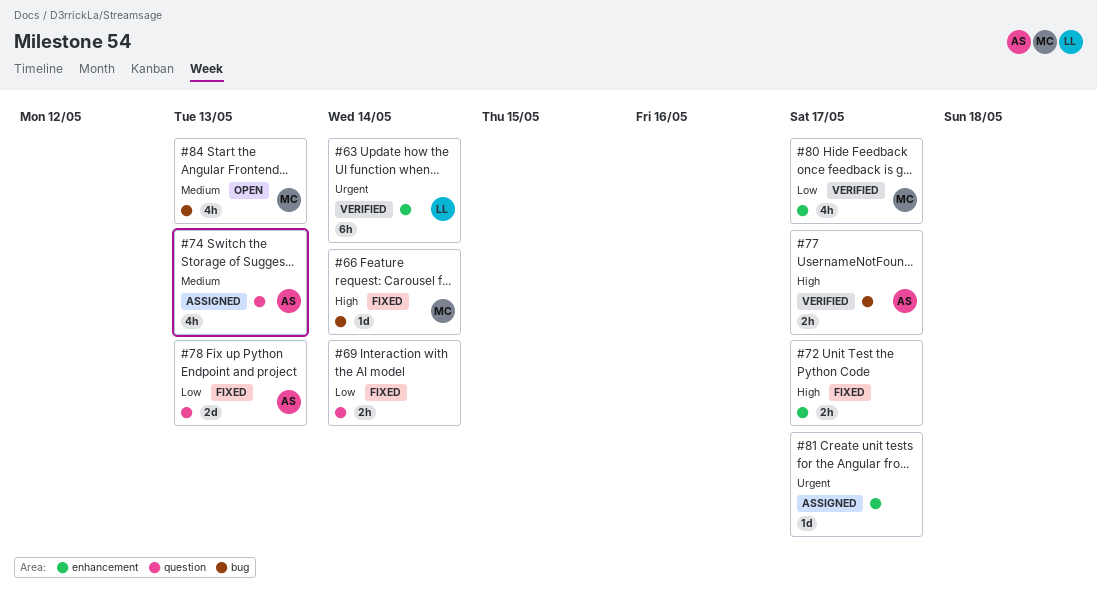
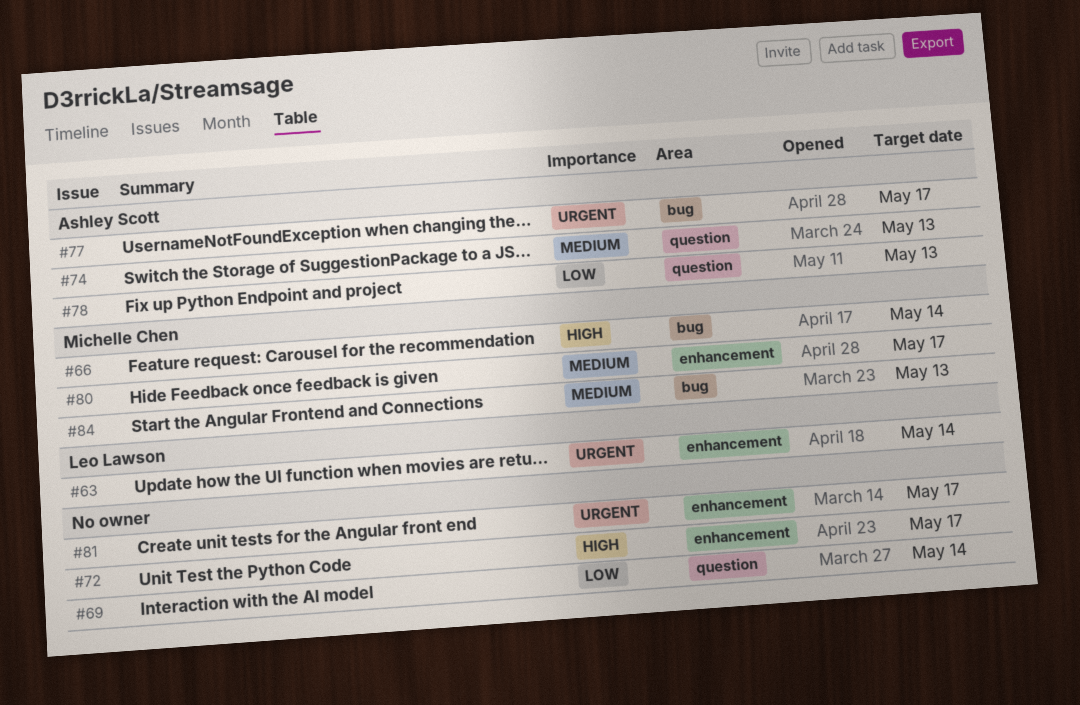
#77, priority: High -> Urgent
#80, priority: Low -> Medium

